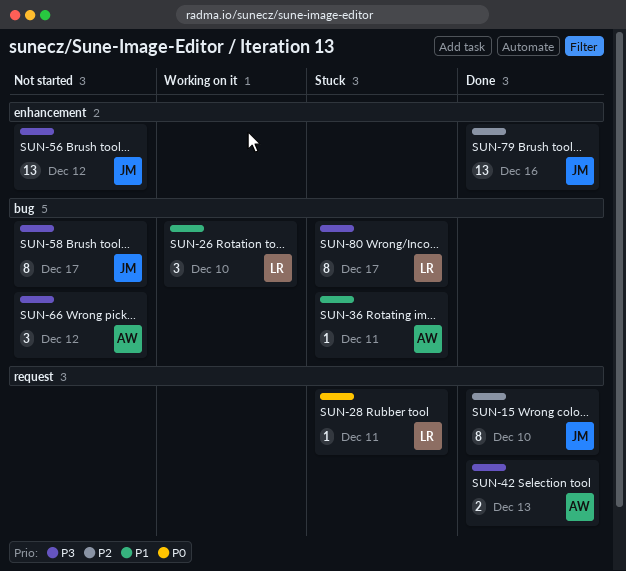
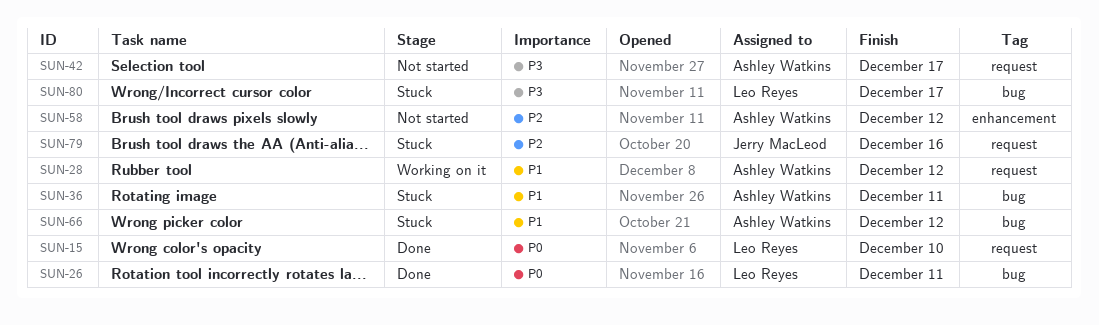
SUN-15, owner: Jerry MacLeod -> Leo Reyes
SUN-15, priority: P2 -> P0
SUN-26, status: Working on it -> Done
SUN-26, priority: P1 -> P0
SUN-26, due: Dec 10 -> Dec 11
SUN-28, status: Stuck -> Working on it
SUN-28, owner: Leo Reyes -> Ashley Watkins
SUN-28, priority: P0 -> P1
SUN-28, due: Dec 11 -> Dec 12
SUN-42, status: Done -> Not started
SUN-42, due: Dec 13 -> Dec 17
SUN-56: present -> none
SUN-58, owner: Jerry MacLeod -> Ashley Watkins
SUN-58, priority: P3 -> P2
SUN-58, label: bug -> enhancement
SUN-58, due: Dec 17 -> Dec 12
SUN-66, status: Not started -> Stuck
SUN-66, priority: P3 -> P1
SUN-79, status: Done -> Stuck
SUN-79, label: enhancement -> request

